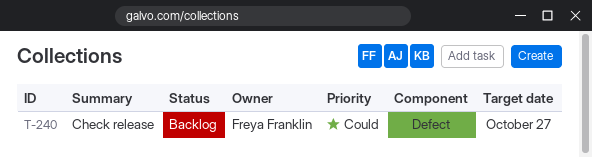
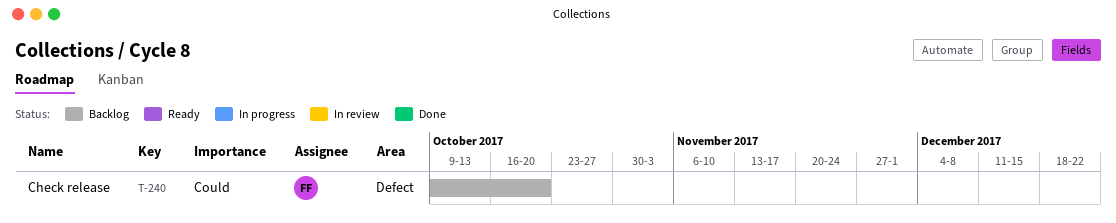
T-240, due: Oct 27 -> Oct 20

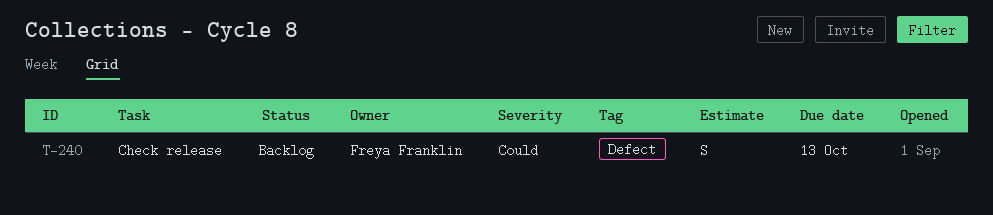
T-240, due: Oct 20 -> Oct 13

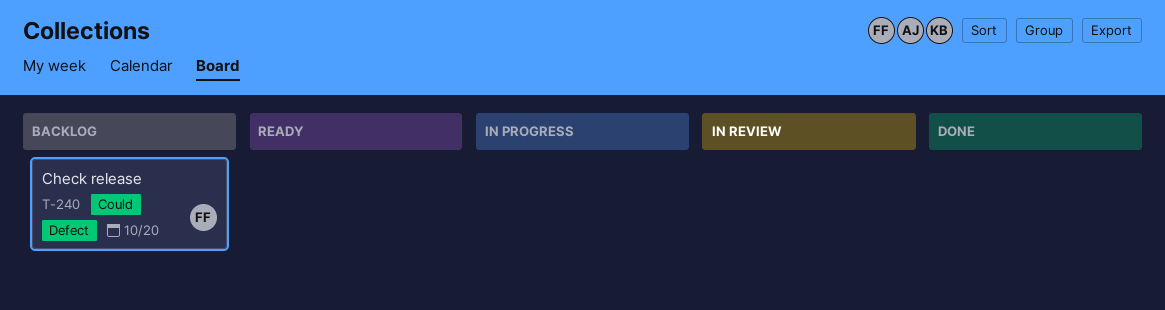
T-240, due: Oct 13 -> Oct 20

